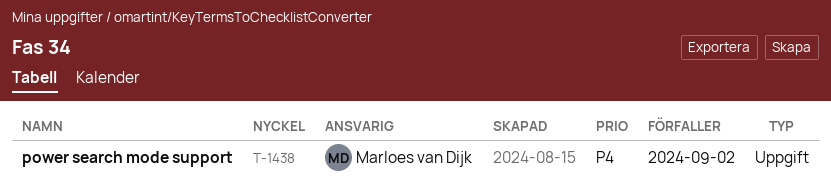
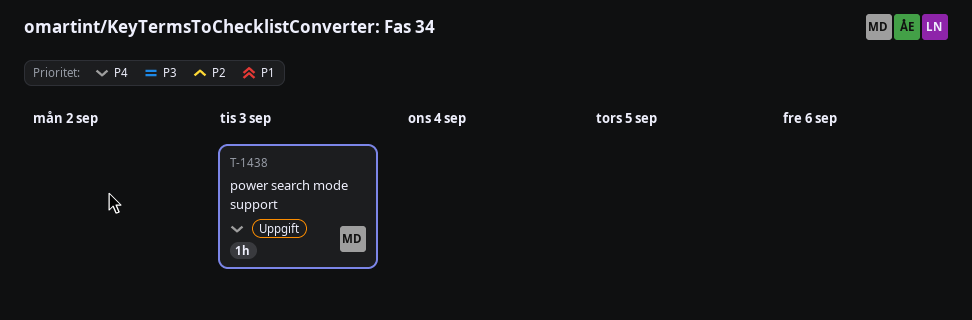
T-1438, due: Sep 2 -> Sep 3

